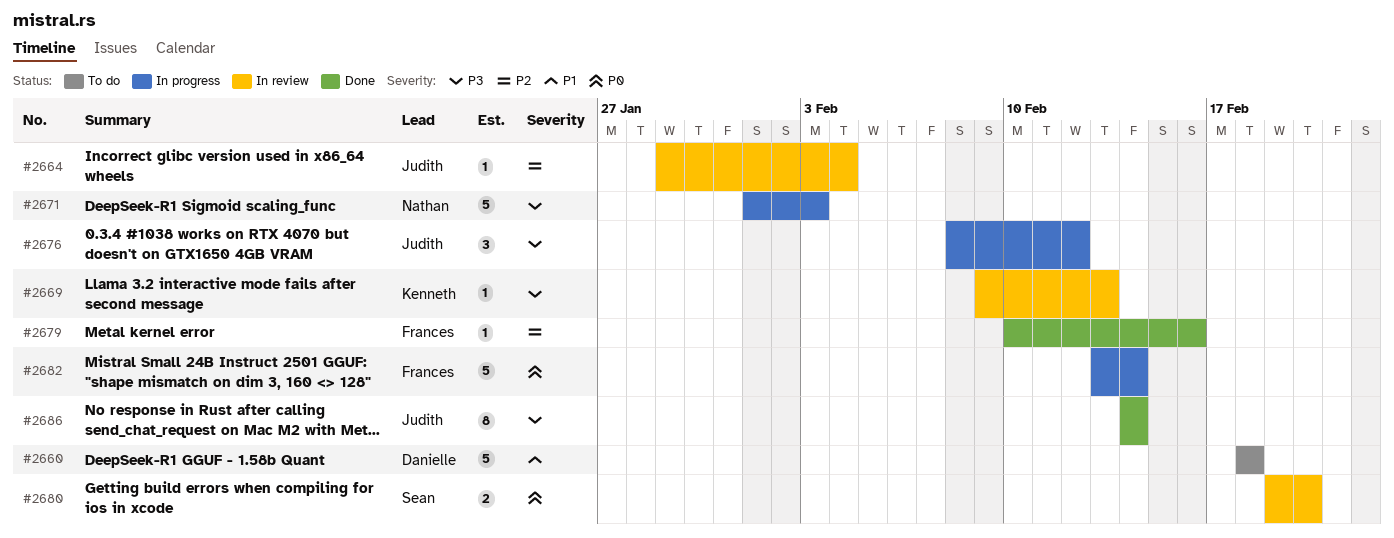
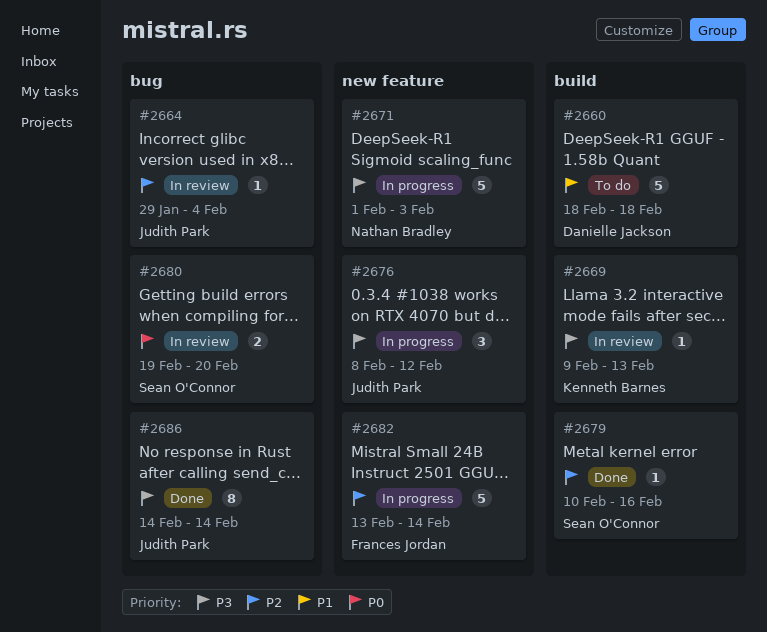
#2679, owner: Frances Jordan -> Sean O'Connor
#2682, priority: P0 -> P2

